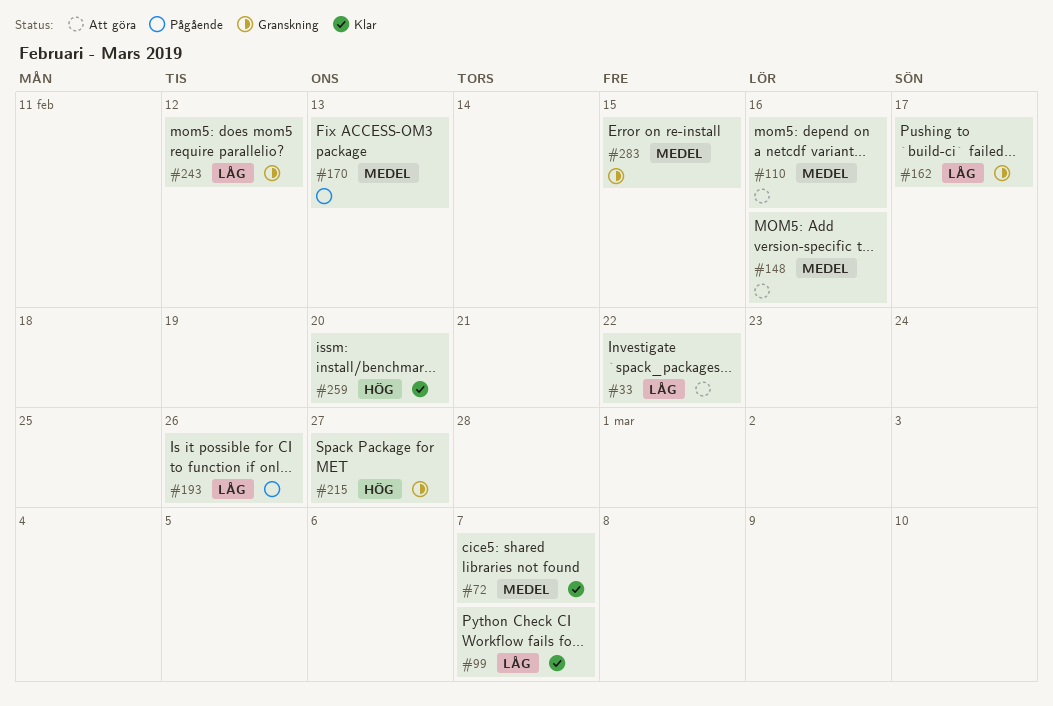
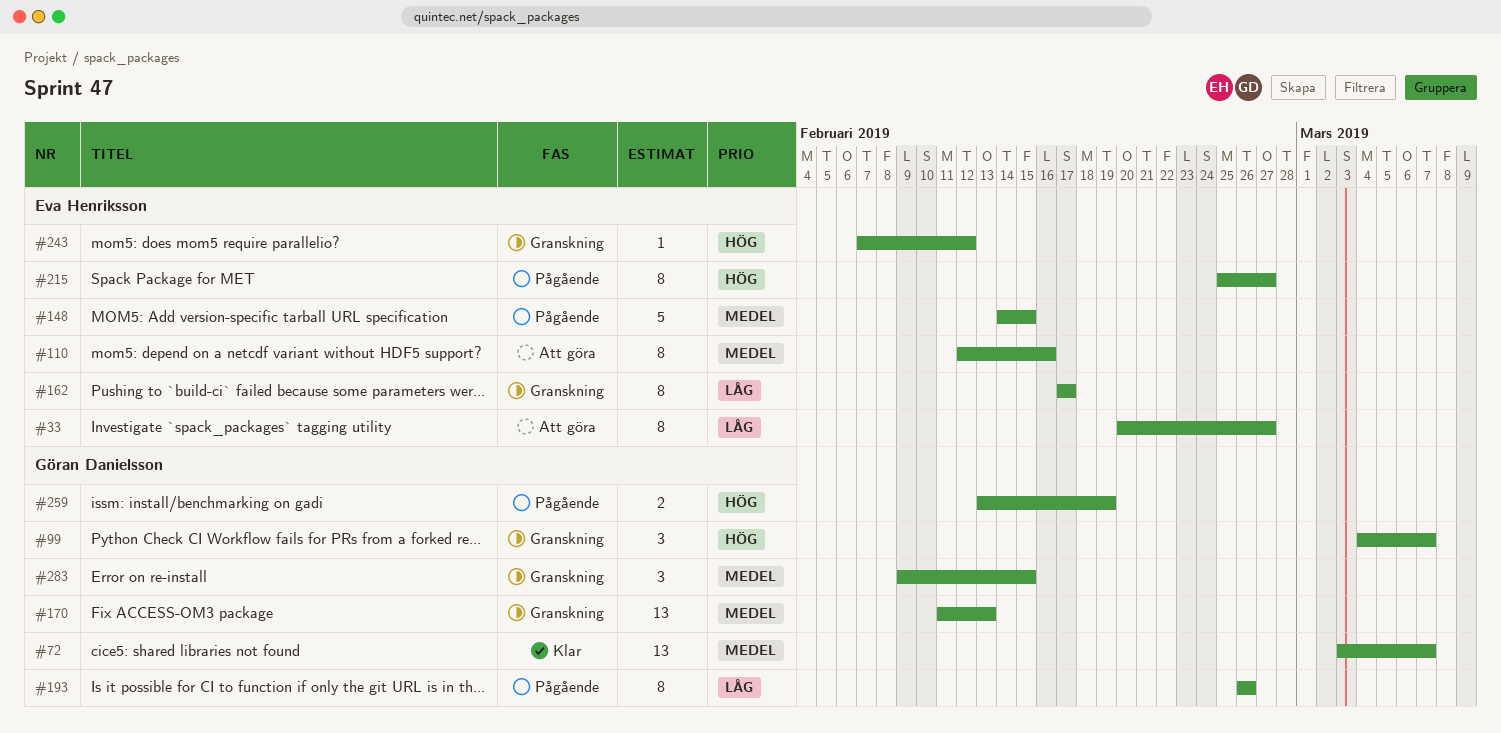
#33, due: Feb 22 -> Feb 27
#99, status: Klar -> Granskning
#99, priority: Låg -> Hög
#148, status: Att göra -> Pågående
#148, due: Feb 16 -> Feb 15
#170, status: Pågående -> Granskning
#215, status: Granskning -> Pågående
#243, priority: Låg -> Hög
#259, status: Klar -> Pågående
#259, due: Feb 20 -> Feb 19

